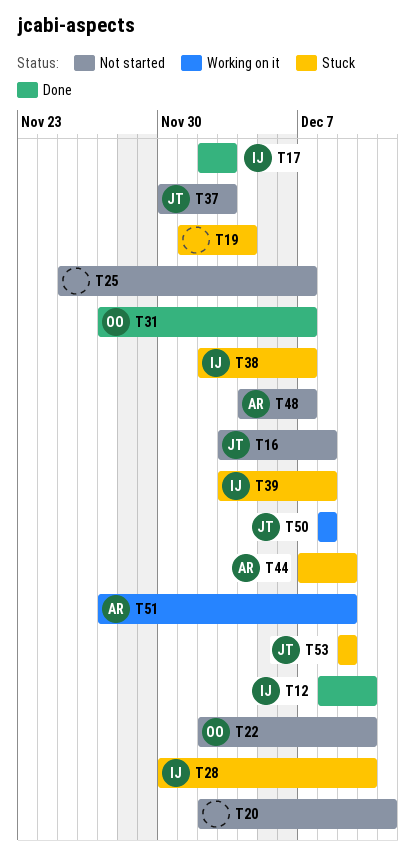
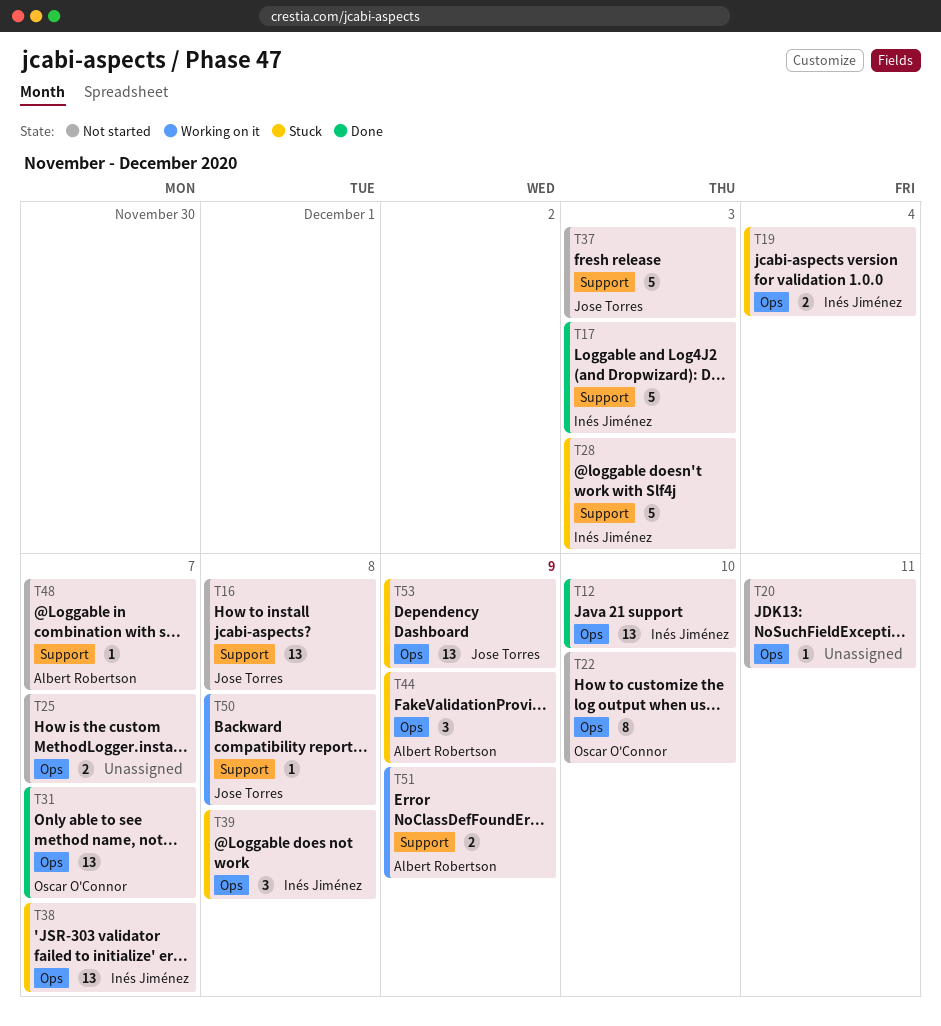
T19, owner: none -> Inés Jiménez
T28, due: Dec 10 -> Dec 3

